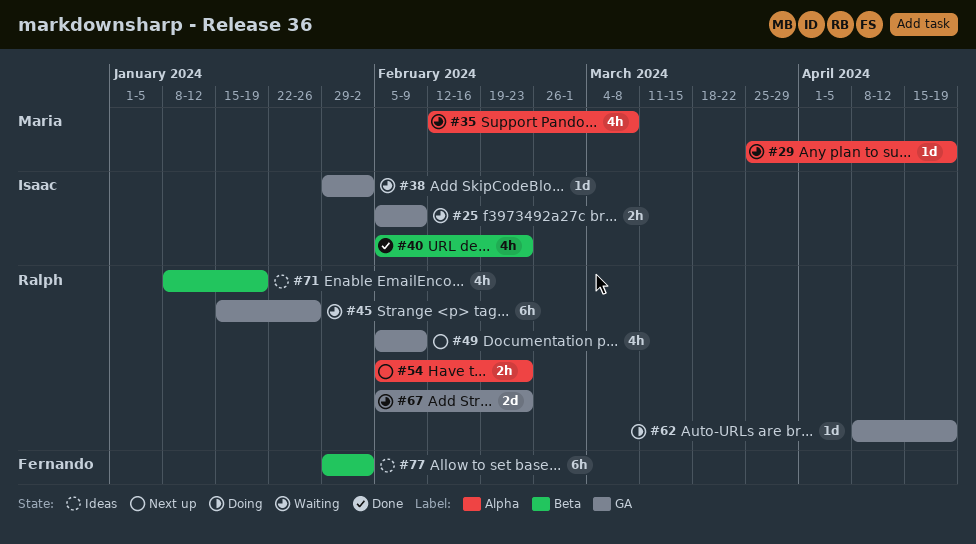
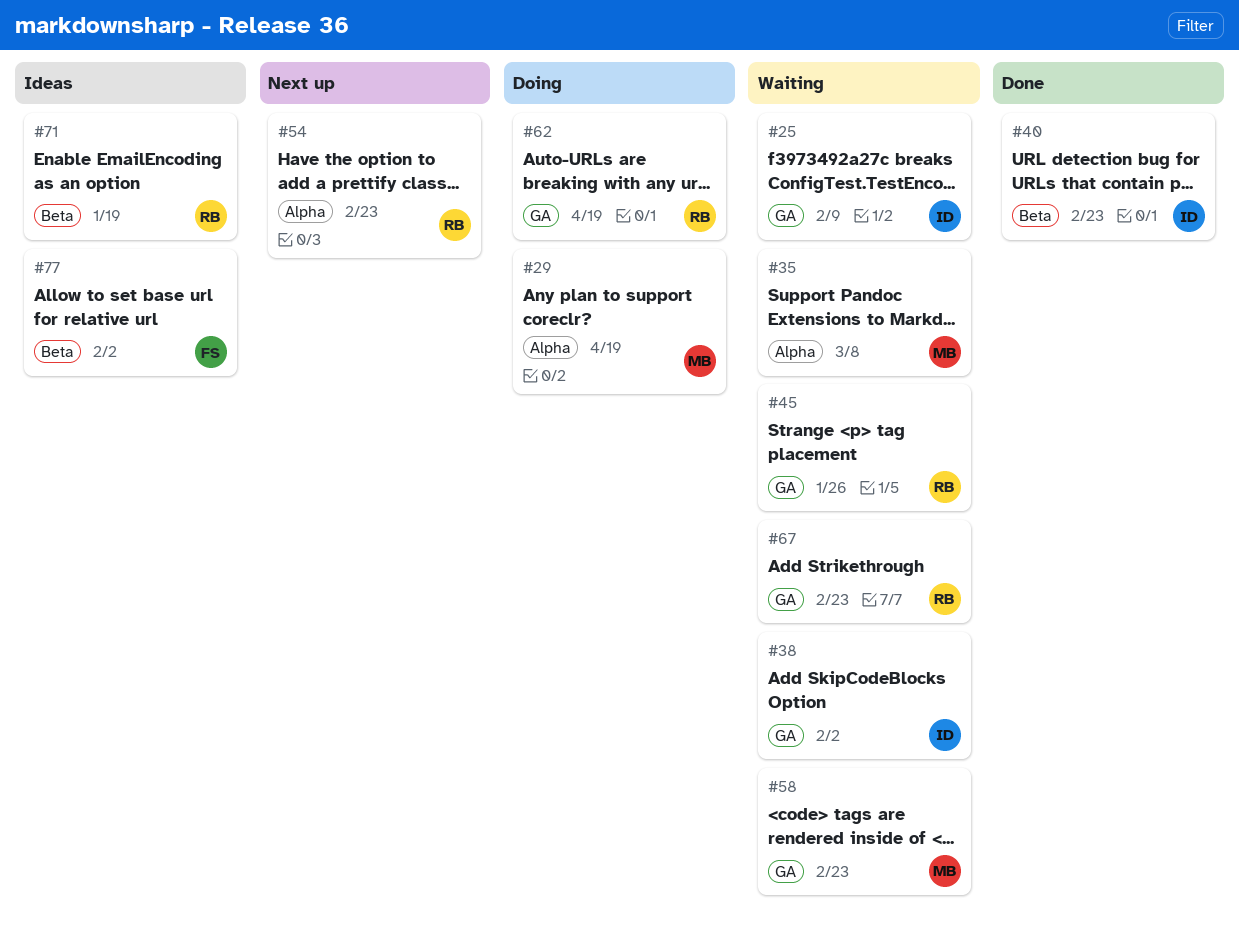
#29, status: Waiting -> Doing
#49: present -> none
#58: none -> present

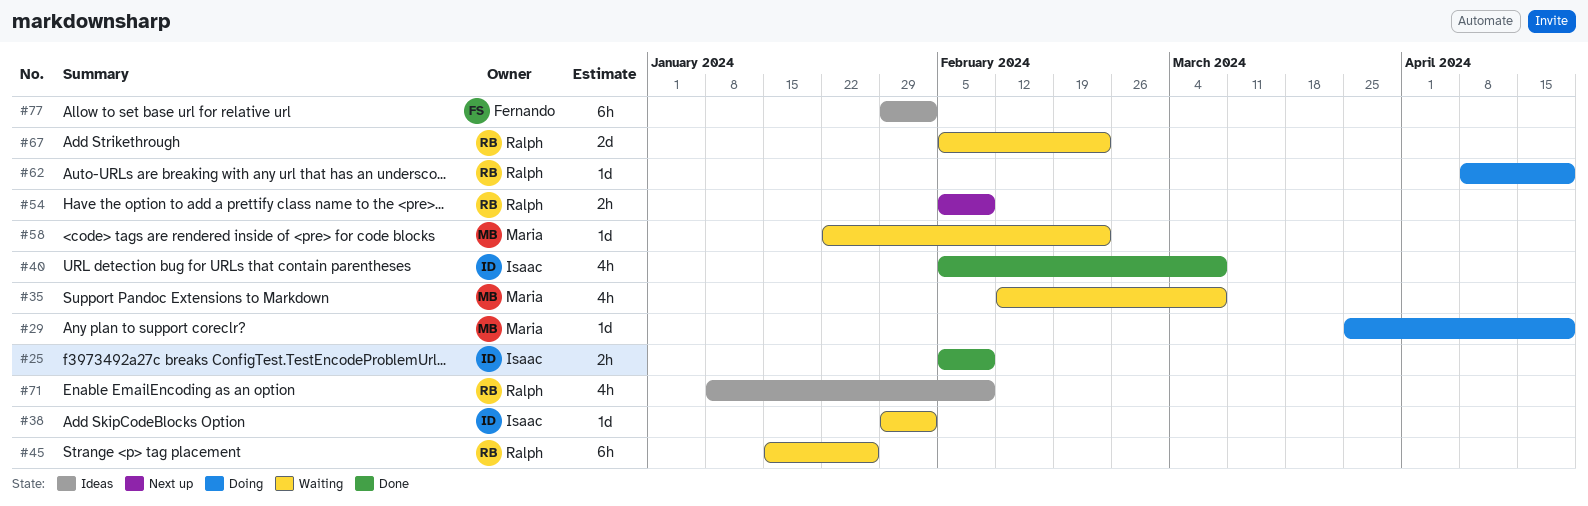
#25, status: Waiting -> Done
#40, due: Feb 23 -> Mar 8
#54, due: Feb 23 -> Feb 9
#71, due: Jan 19 -> Feb 9

